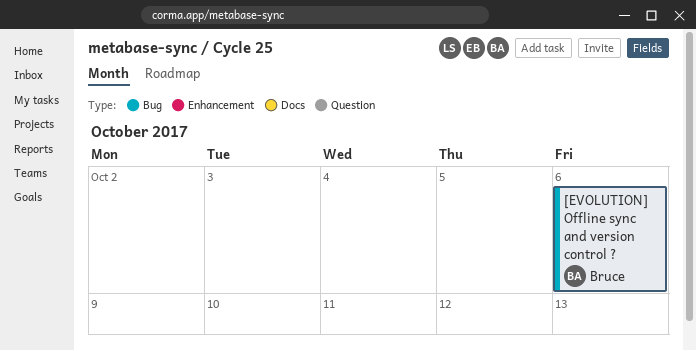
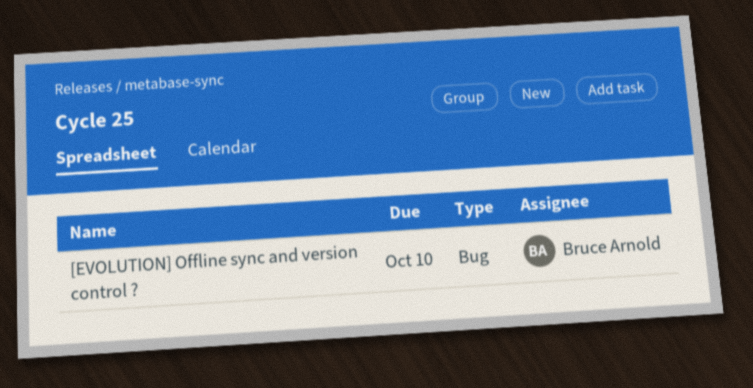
[EVOLUTION] Offline sync and version control ?, due: Oct 6 -> Oct 10

